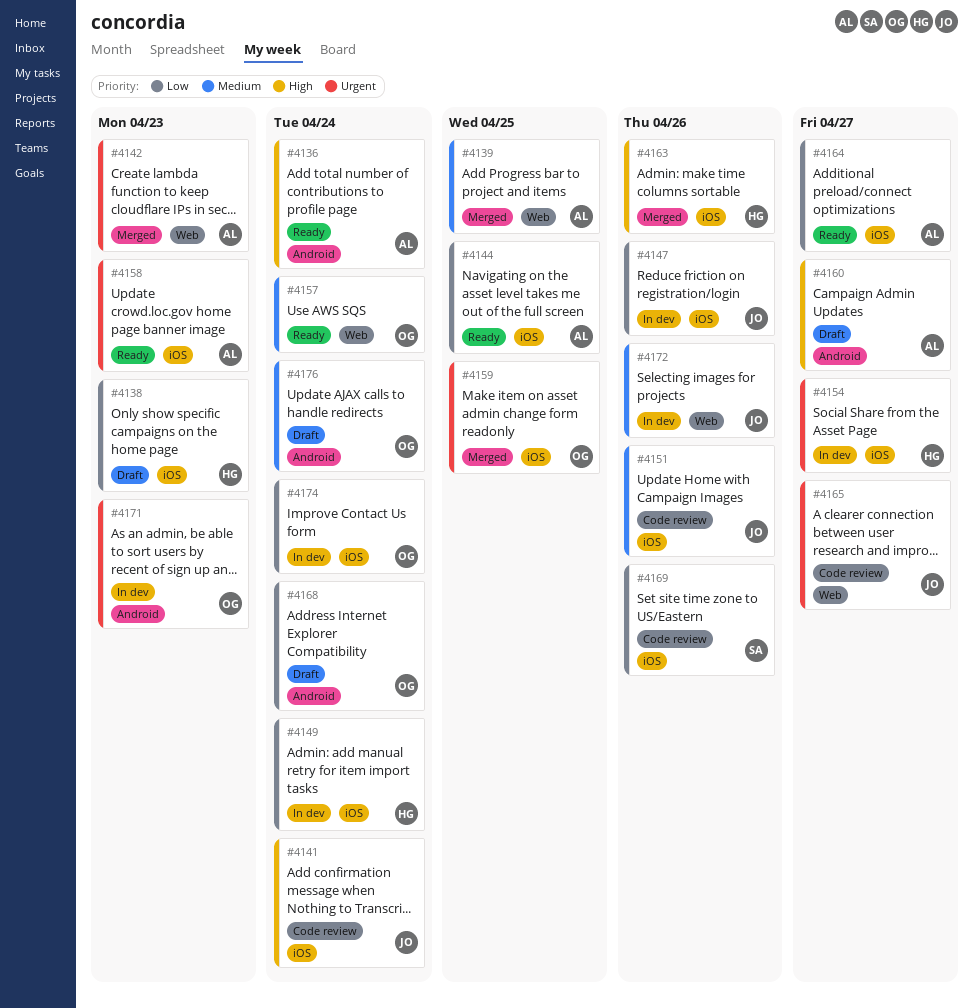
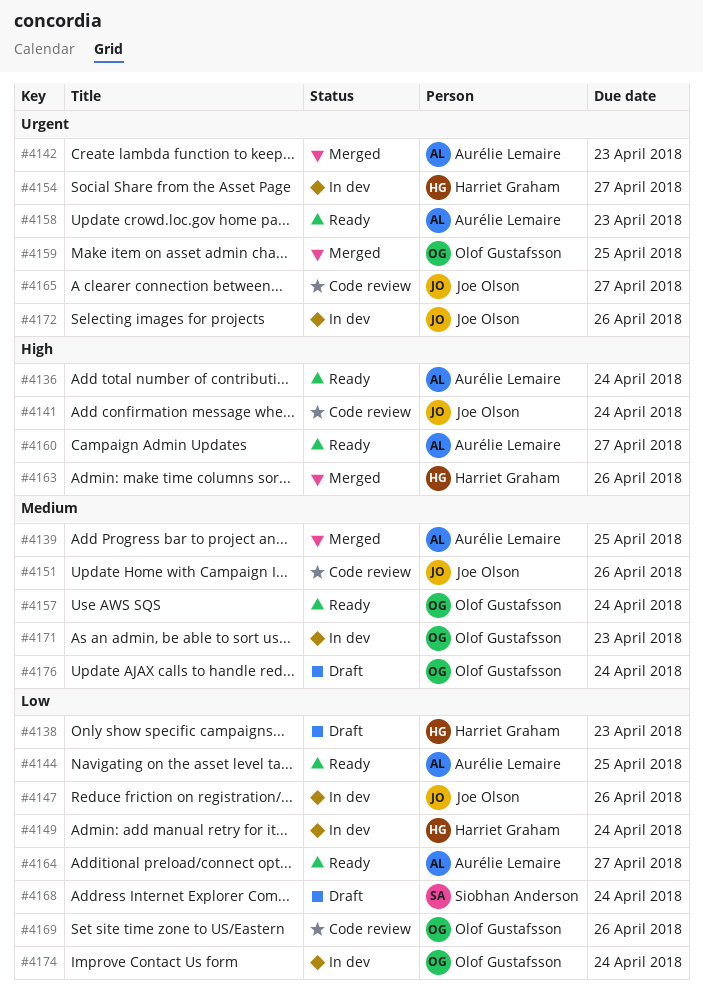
#4160, status: Draft -> Ready
#4168, owner: Olof Gustafsson -> Siobhan Anderson
#4169, owner: Siobhan Anderson -> Olof Gustafsson
#4171, priority: Urgent -> Medium
#4172, priority: Medium -> Urgent

